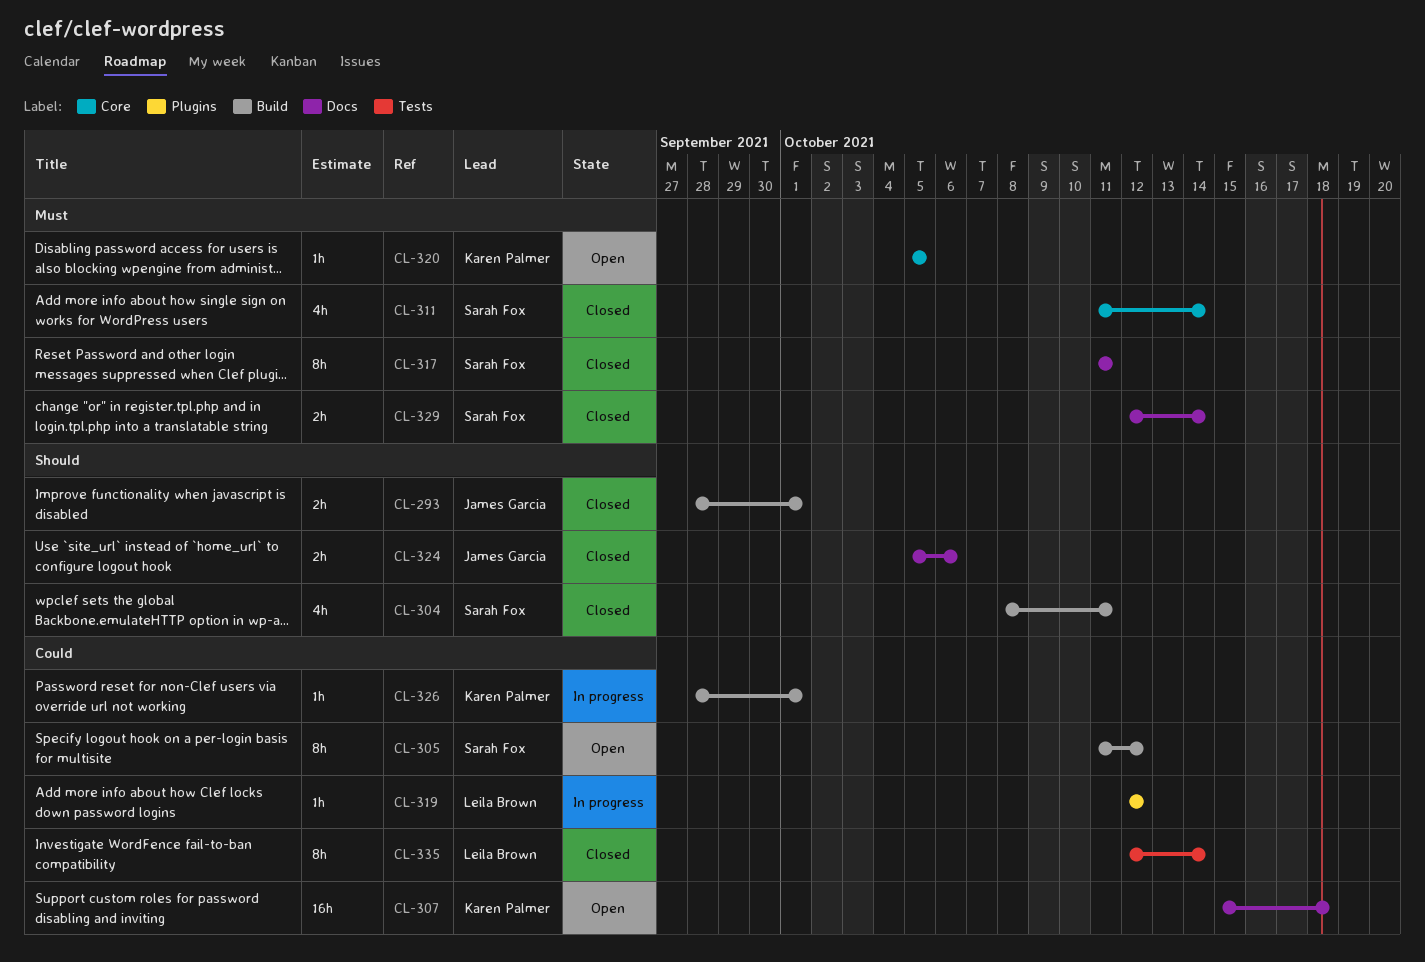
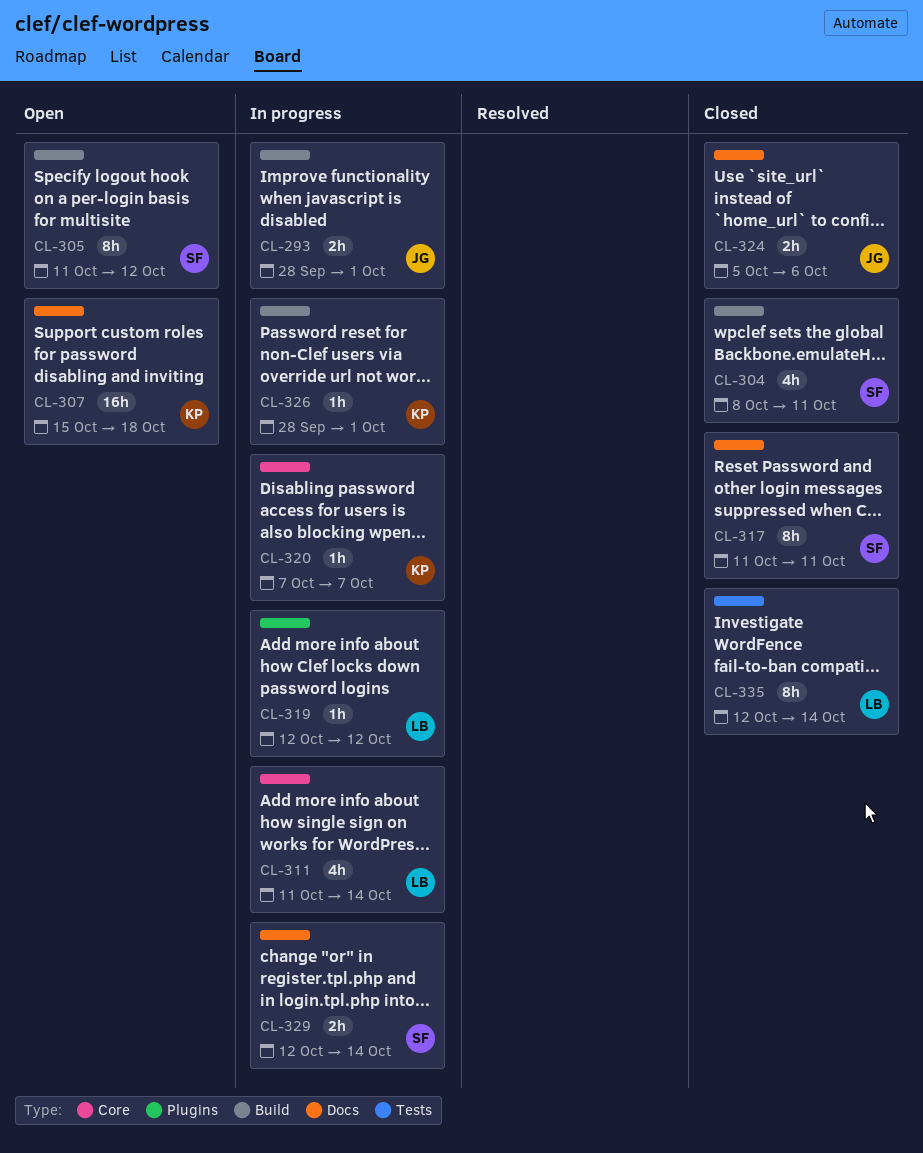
CL-293, status: Closed -> In progress
CL-311, status: Closed -> In progress
CL-311, owner: Sarah Fox -> Leila Brown
CL-320, status: Open -> In progress
CL-320, start: Oct 5 -> Oct 7
CL-320, due: Oct 5 -> Oct 7
CL-329, status: Closed -> In progress

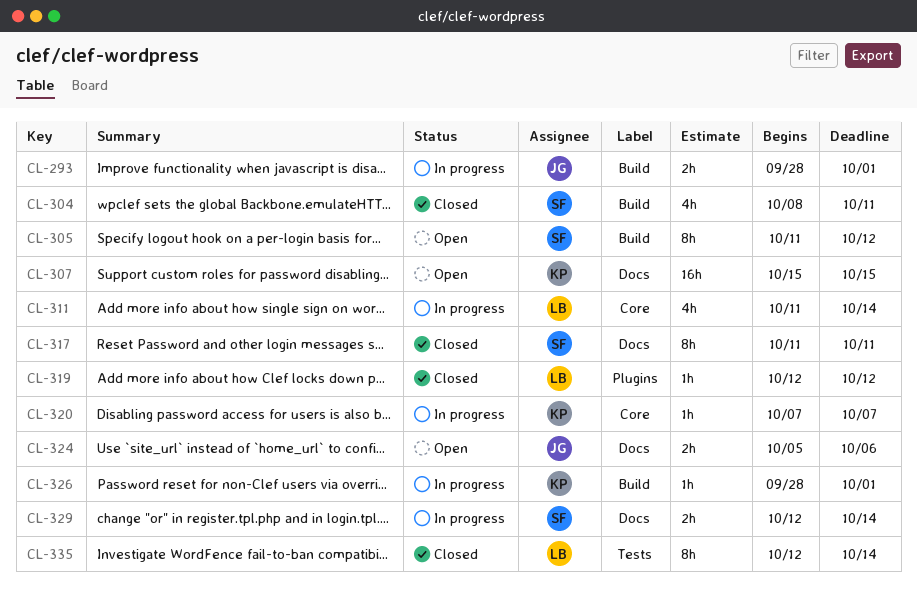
CL-307, due: Oct 18 -> Oct 15
CL-319, status: In progress -> Closed
CL-324, status: Closed -> Open

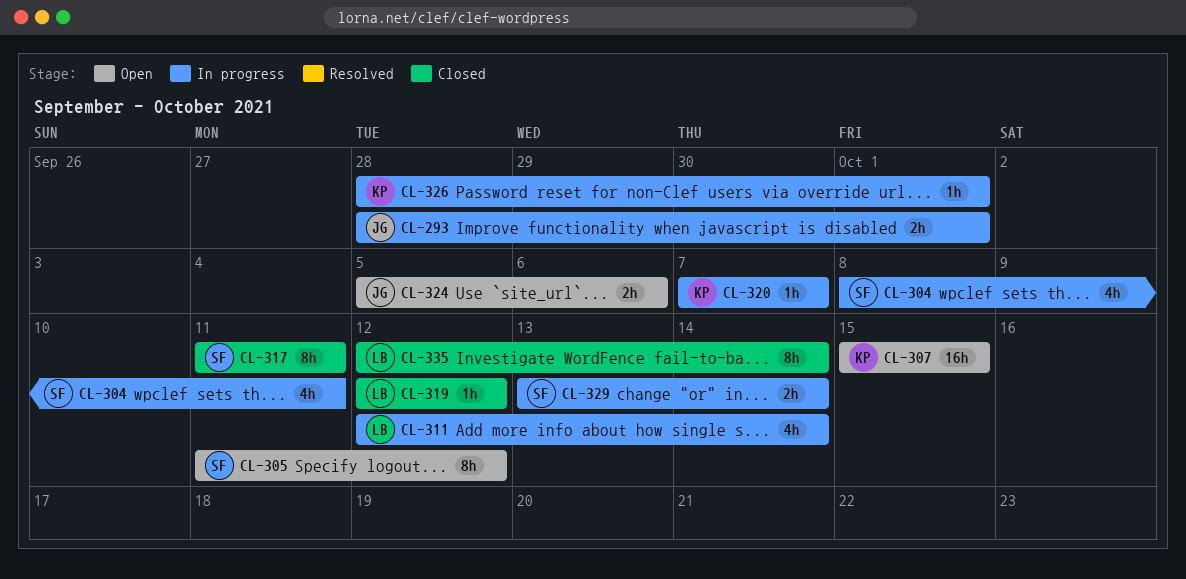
CL-304, status: Closed -> In progress
CL-311, start: Oct 11 -> Oct 12
CL-329, start: Oct 12 -> Oct 13

